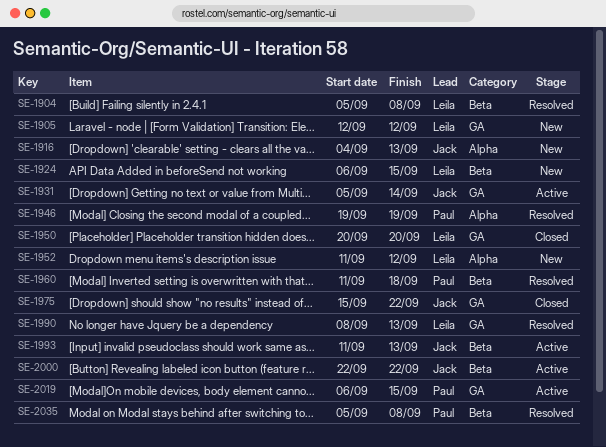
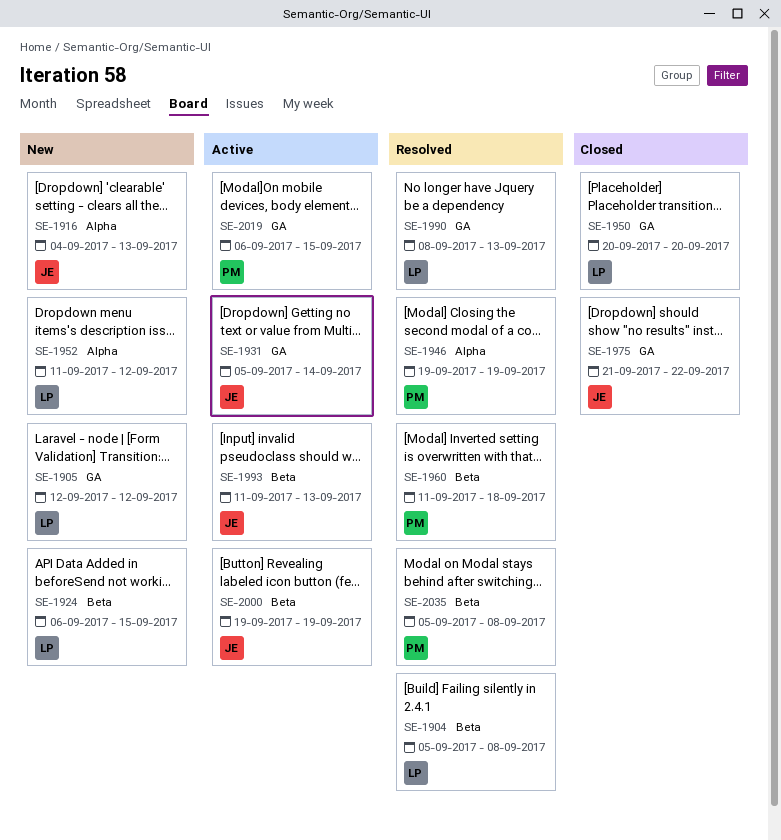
SE-1975, start: Sep 15 -> Sep 21
SE-2000, start: Sep 22 -> Sep 19
SE-2000, due: Sep 22 -> Sep 19

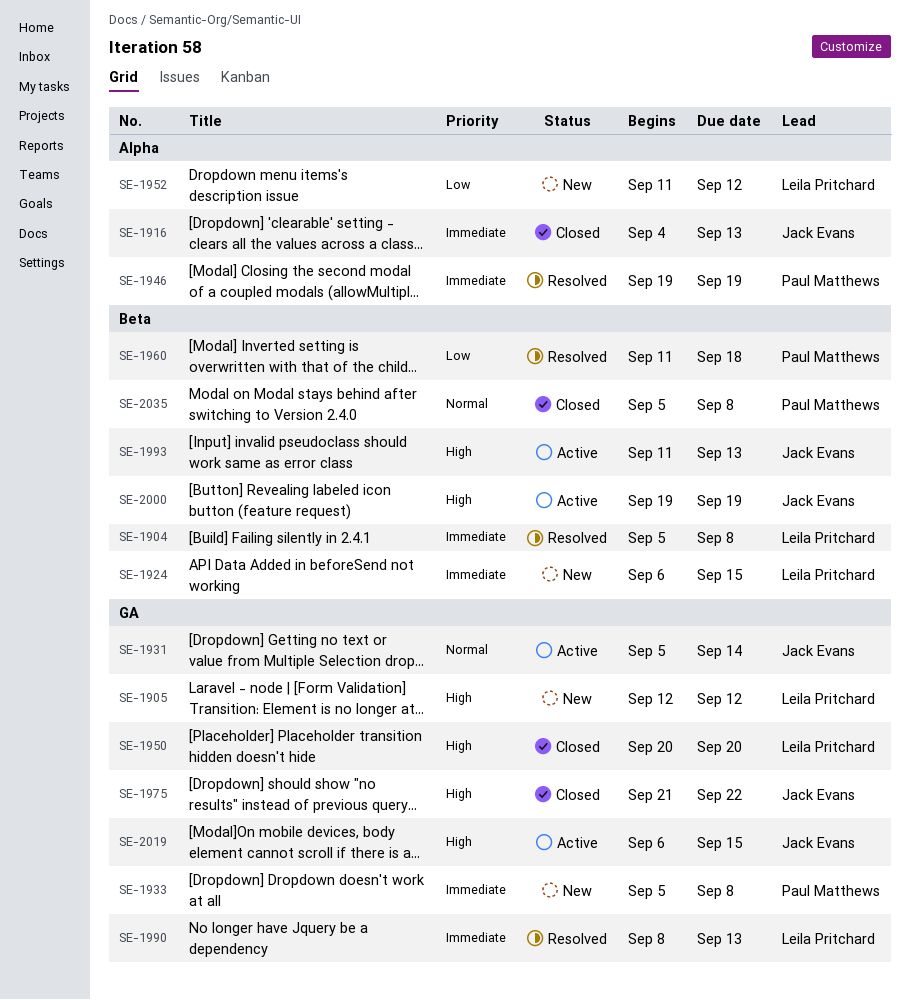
SE-1916, status: New -> Closed
SE-1933: none -> present
SE-2019, owner: Paul Matthews -> Jack Evans
SE-2035, status: Resolved -> Closed

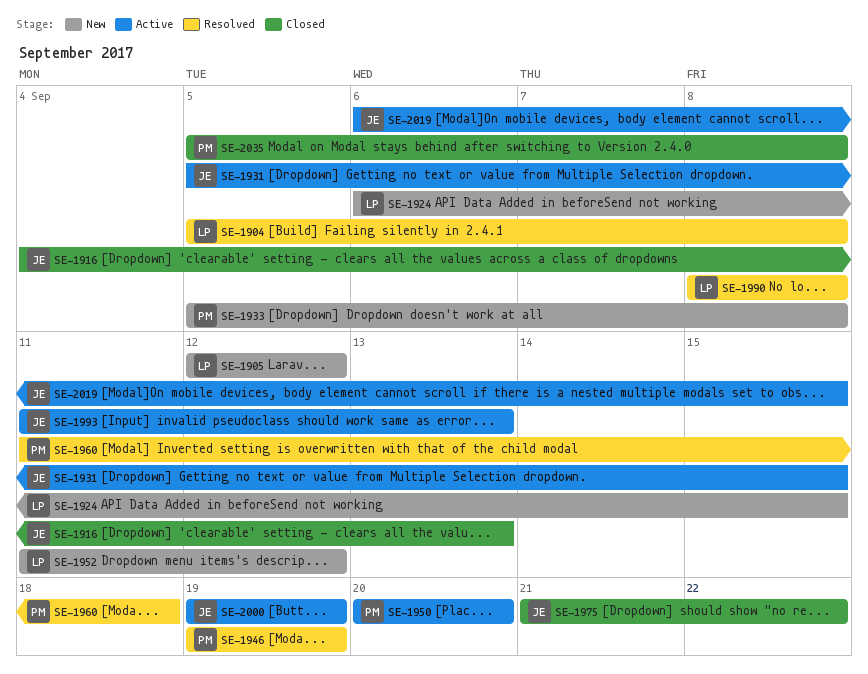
SE-1931, due: Sep 14 -> Sep 15
SE-1950, status: Closed -> Active
SE-1950, owner: Leila Pritchard -> Paul Matthews
SE-1990, due: Sep 13 -> Sep 8

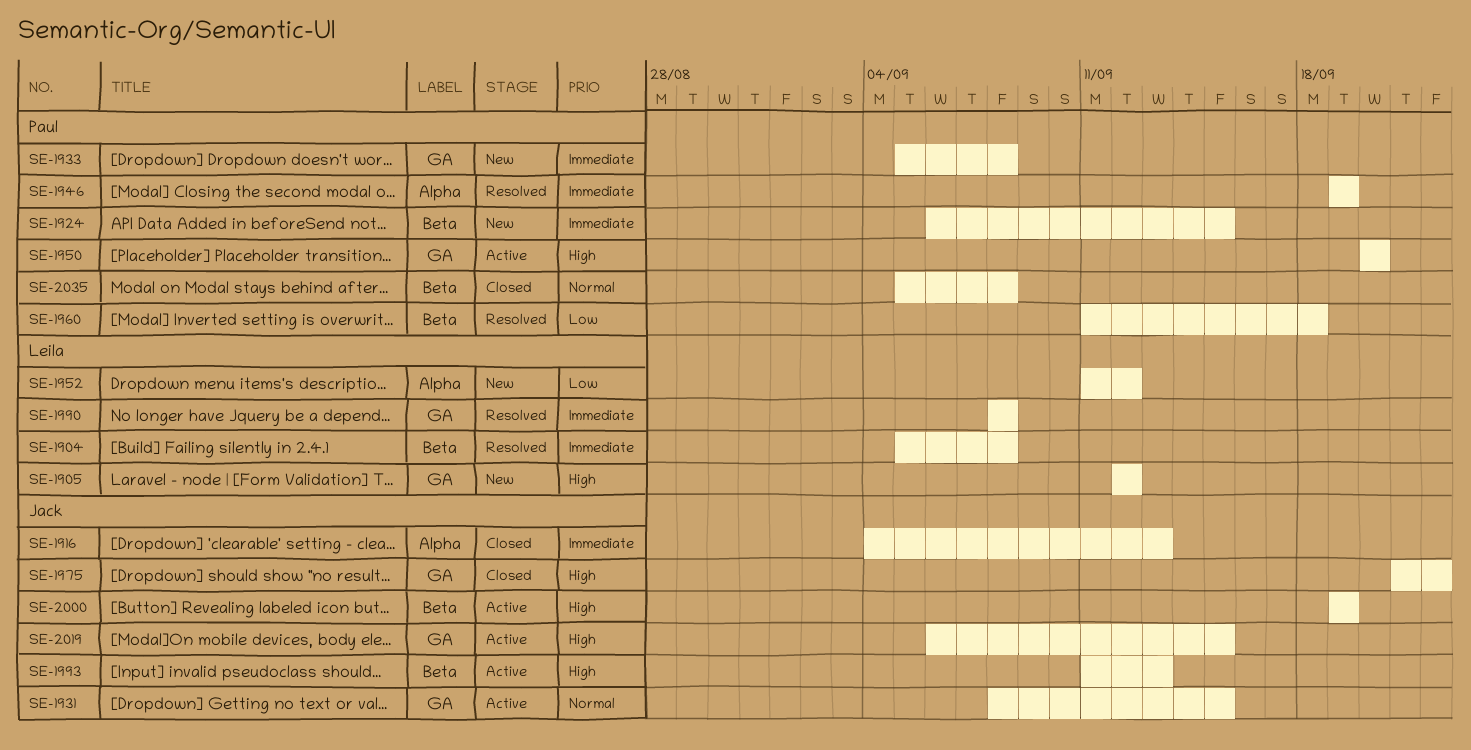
SE-1924, owner: Leila -> Paul
SE-1931, start: Sep 5 -> Sep 8

